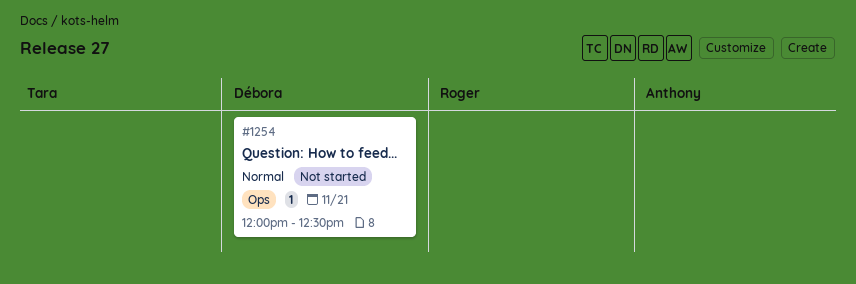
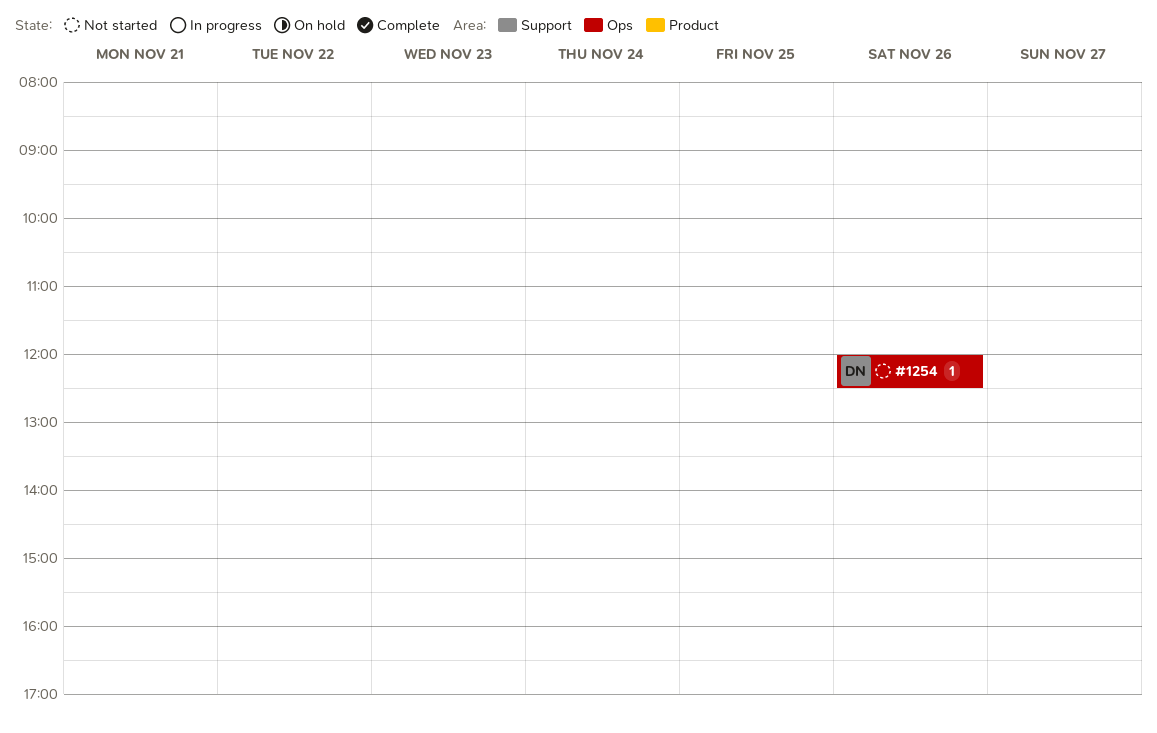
#1254, day: Nov 21 -> Nov 26

